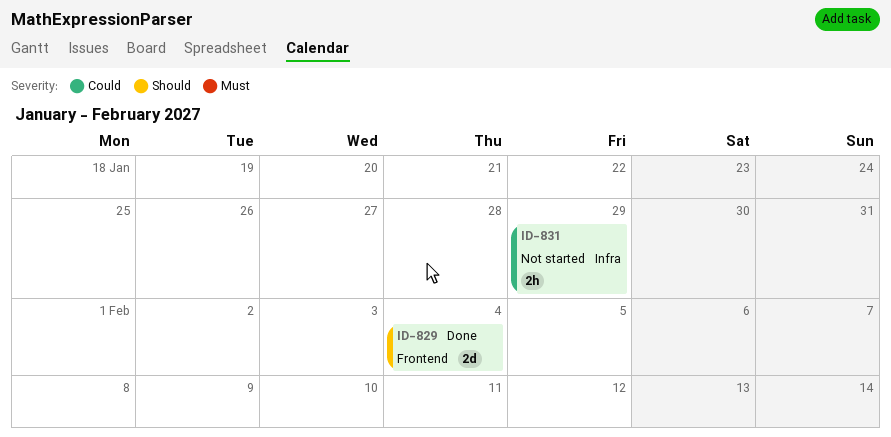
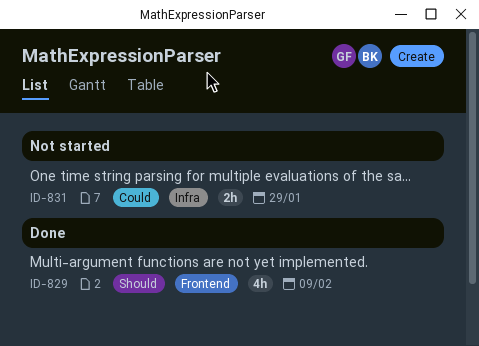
ID-829, estimate: 2d -> 4h
ID-829, due: Feb 4 -> Feb 9

